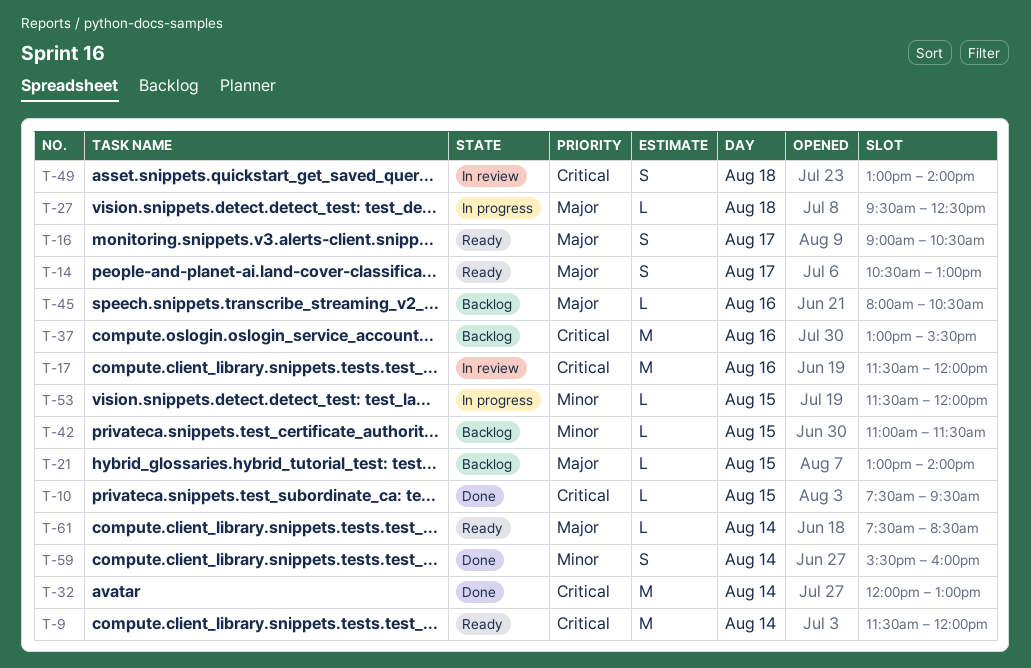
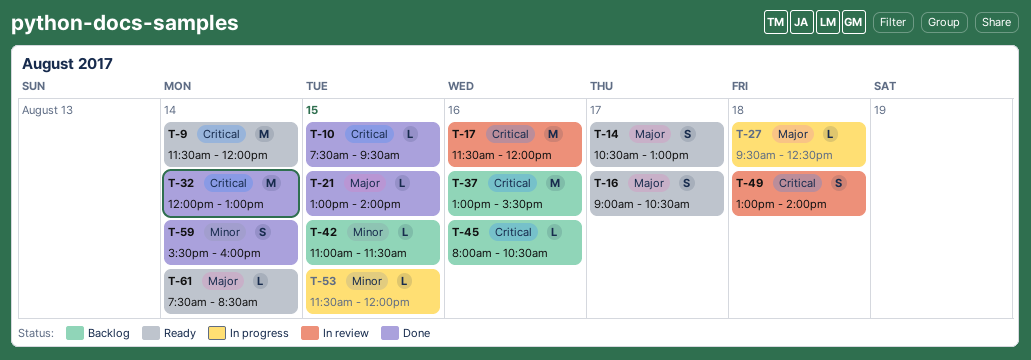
T-21, status: Backlog -> Done
T-45, priority: Major -> Critical

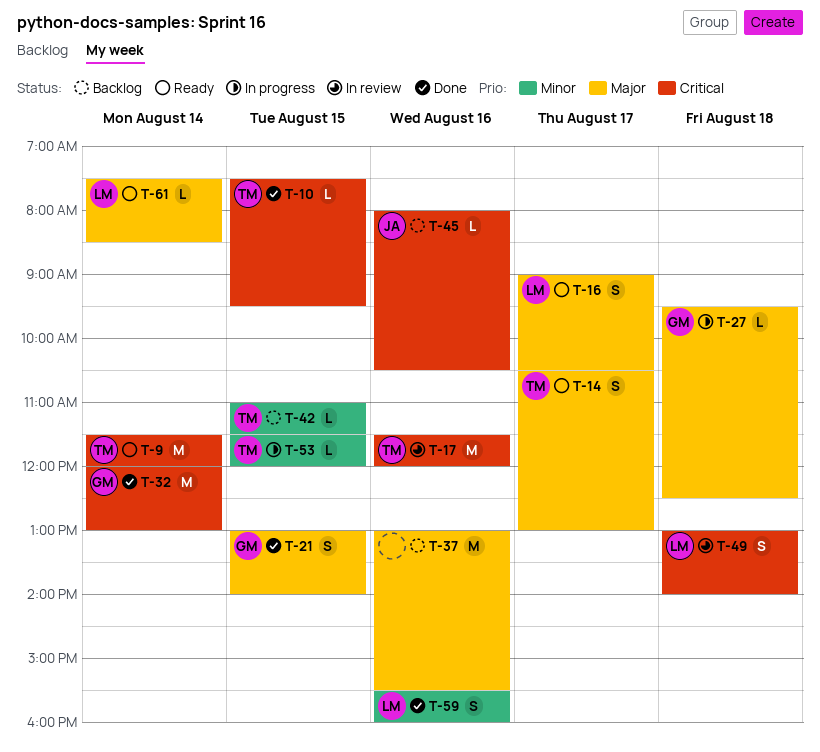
T-21, estimate: L -> S
T-37, priority: Critical -> Major
T-59, day: Aug 14 -> Aug 16

